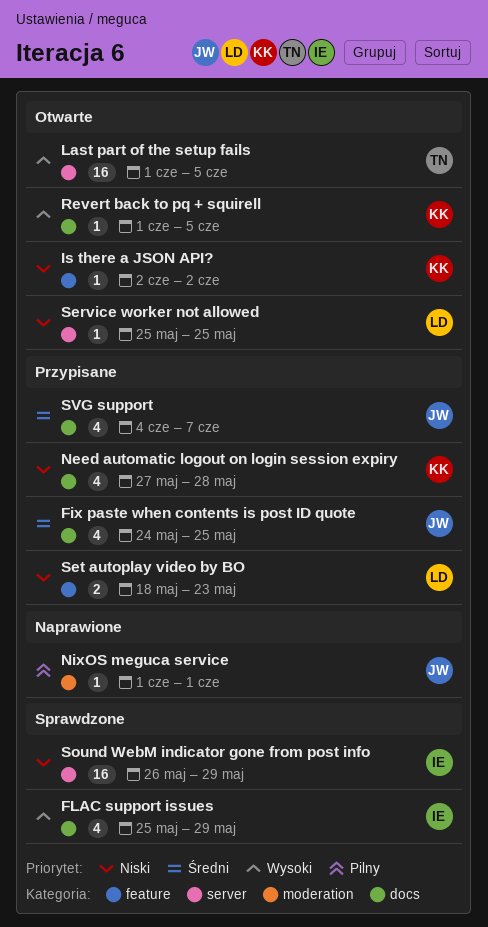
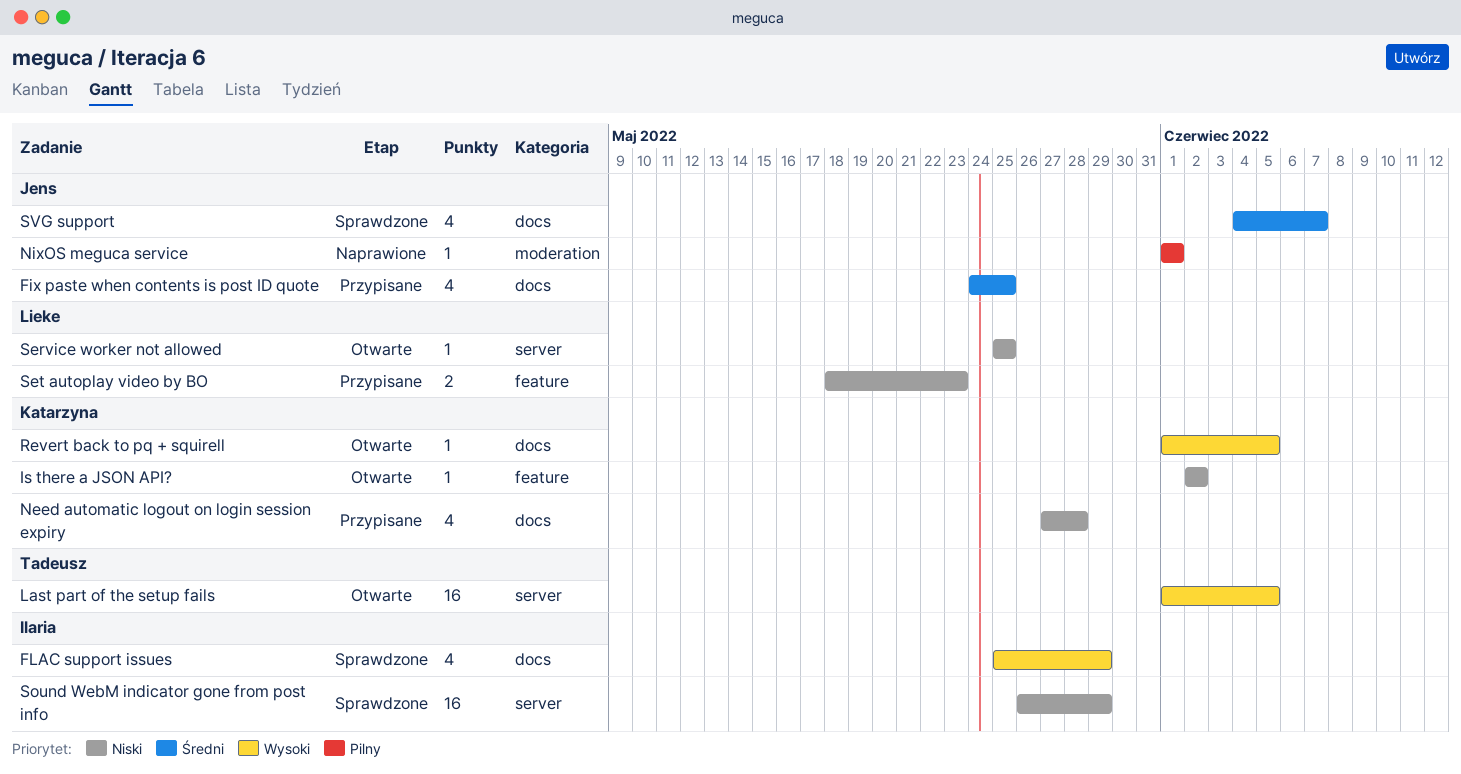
SVG support, status: Przypisane -> Sprawdzone

